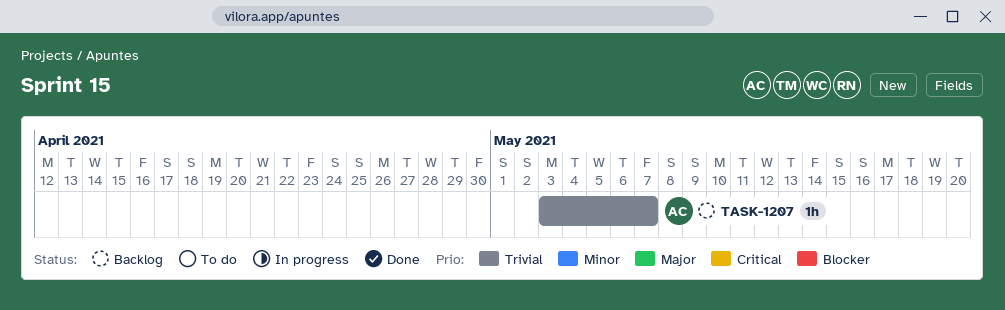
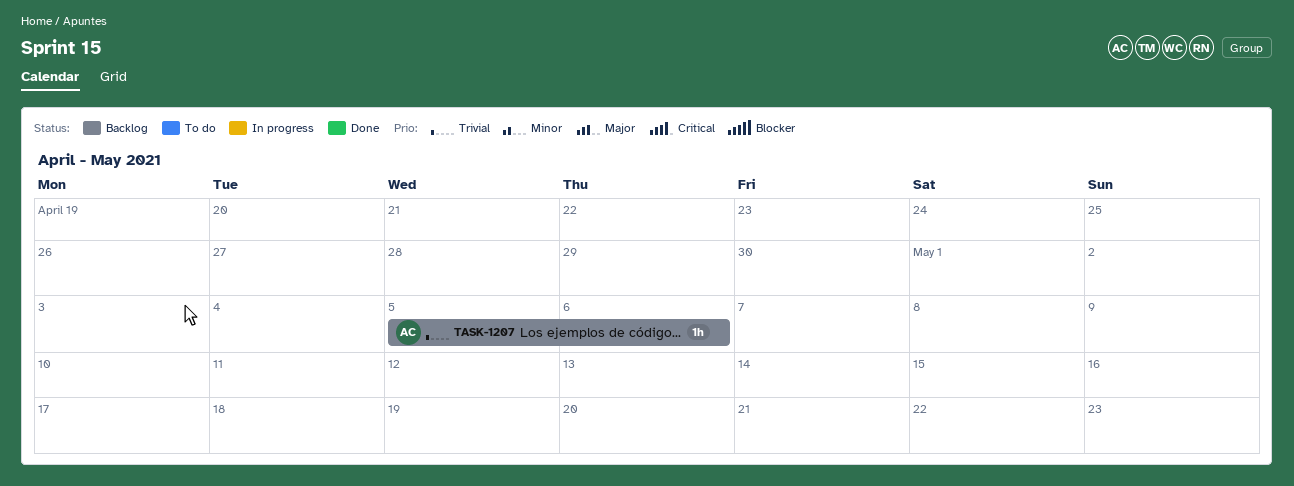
TASK-1207, start: May 3 -> May 5
TASK-1207, due: May 7 -> May 6

